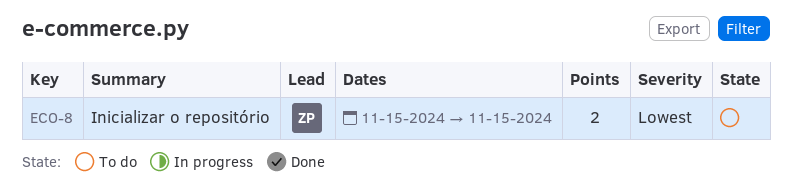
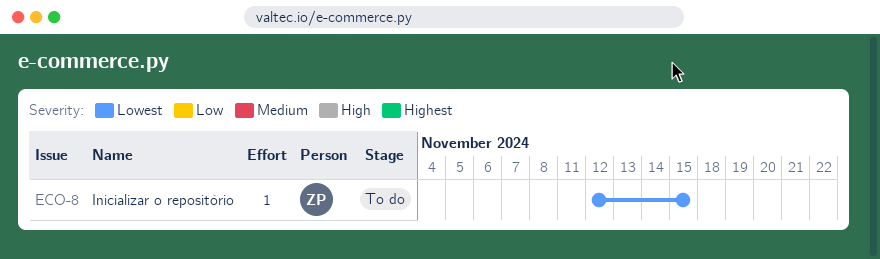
ECO-8, estimate: 2 -> 1
ECO-8, start: Nov 15 -> Nov 12

